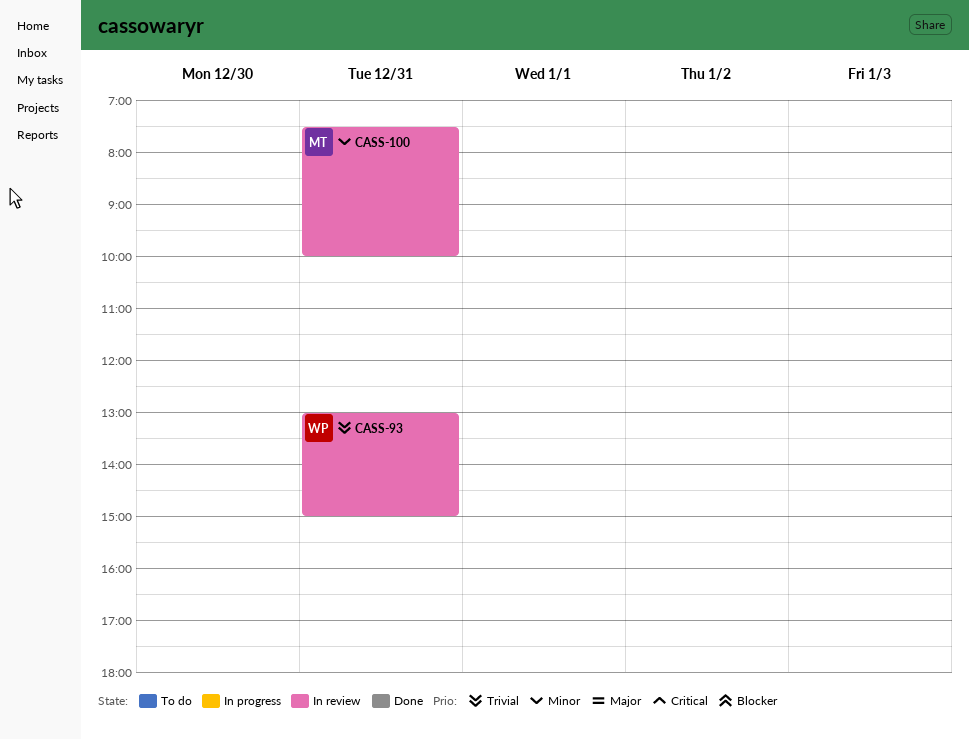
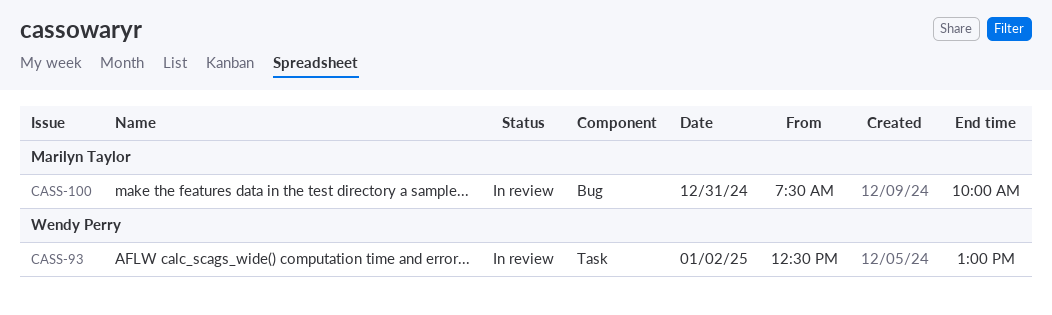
CASS-93, day: Dec 31 -> Jan 2
CASS-93, begins: 13:00 -> 12:30
CASS-93, ends: 15:00 -> 13:00

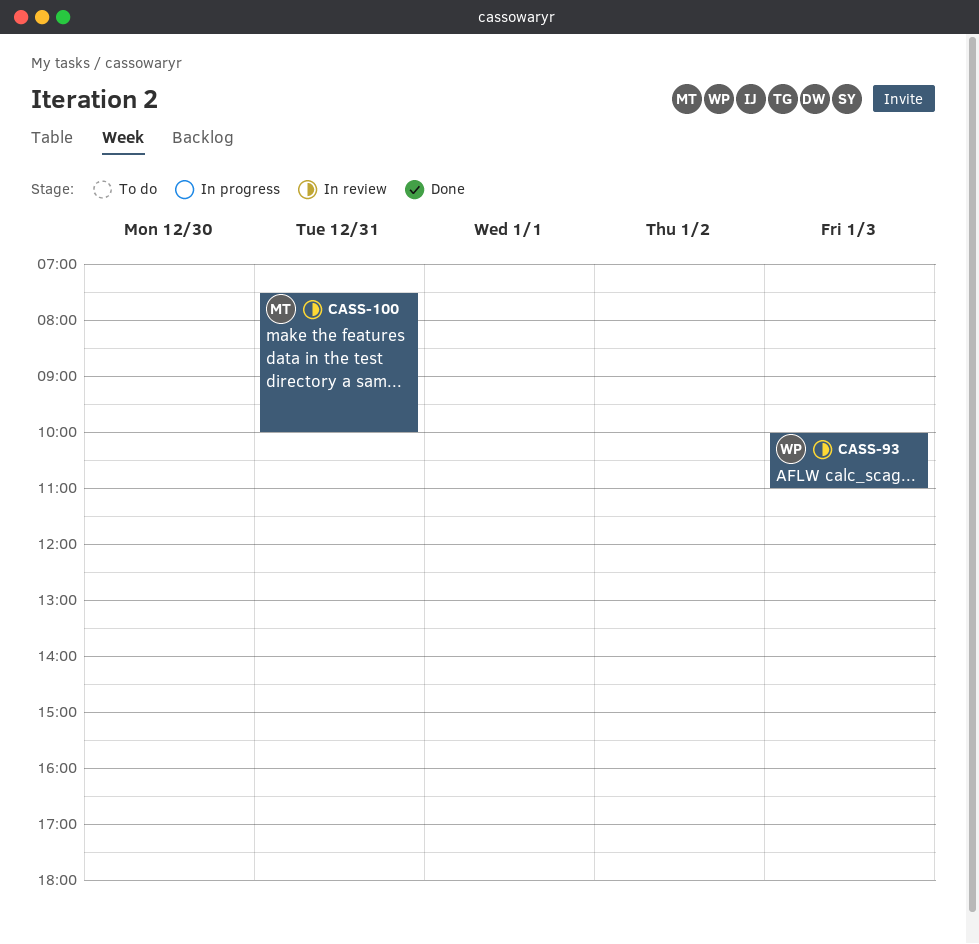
CASS-93, day: Jan 2 -> Jan 3
CASS-93, begins: 12:30 -> 10:00
CASS-93, ends: 13:00 -> 11:00

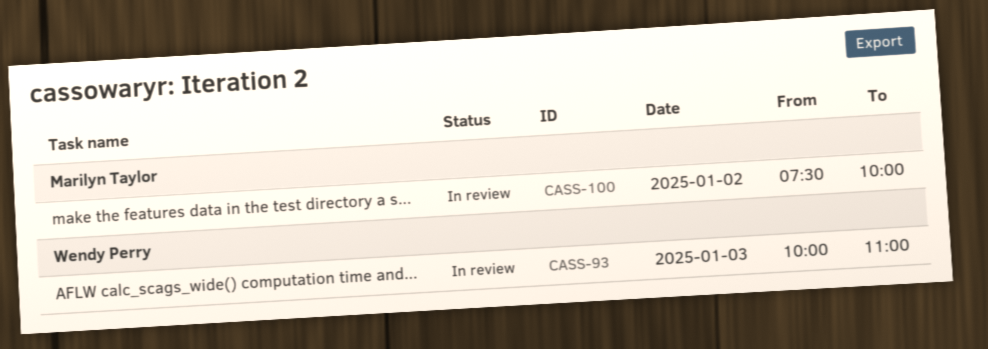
CASS-100, day: Dec 31 -> Jan 2

